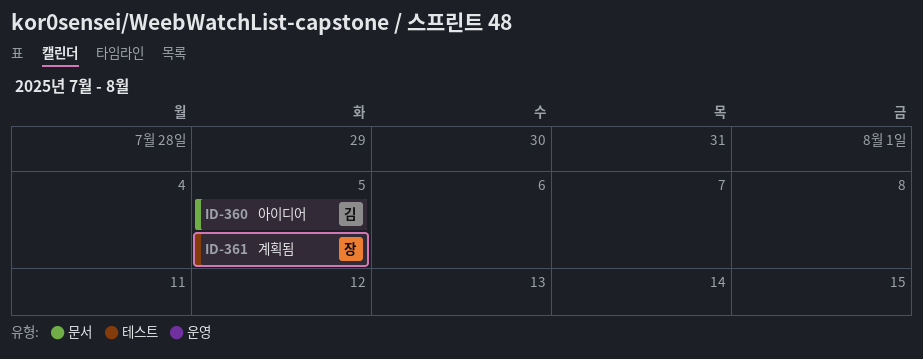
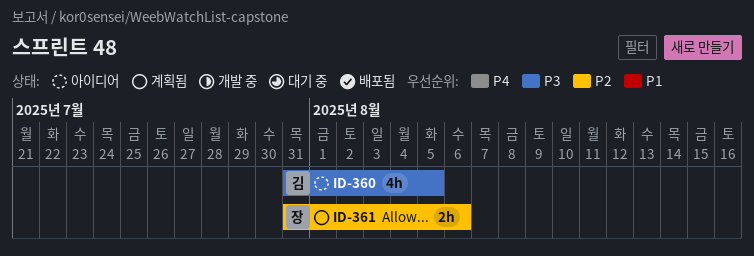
ID-361, due: Aug 5 -> Aug 6

